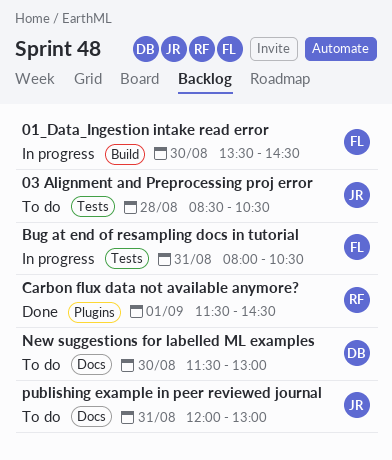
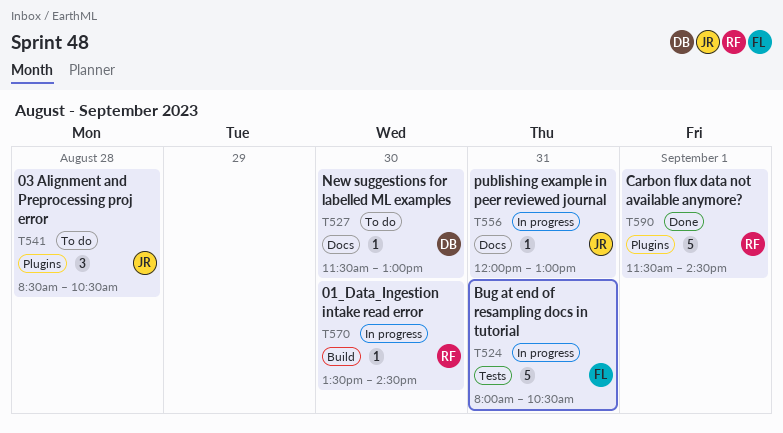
01_Data_Ingestion intake read error, owner: FL -> RF
03 Alignment and Preprocessing proj error, label: Tests -> Plugins
publishing example in peer reviewed journal, status: To do -> In progress

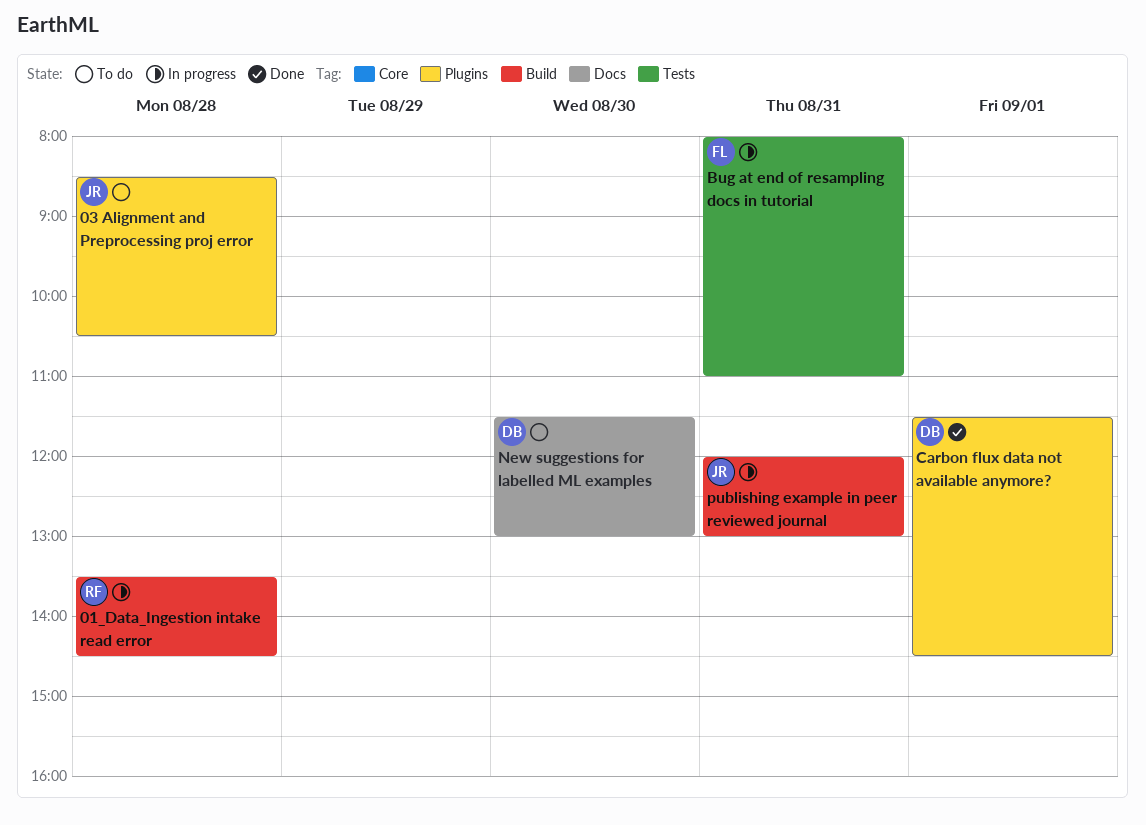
01_Data_Ingestion intake read error, day: Aug 30 -> Aug 28
Bug at end of resampling docs in tutorial, ends: 10:30 -> 11:00
Carbon flux data not available anymore?, owner: RF -> DB
publishing example in peer reviewed journal, label: Docs -> Build

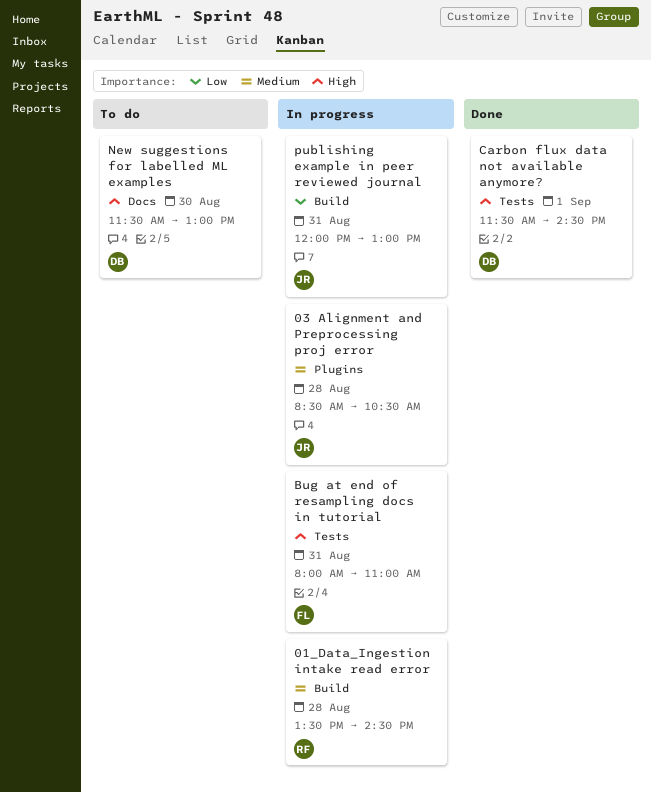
03 Alignment and Preprocessing proj error, status: To do -> In progress
Carbon flux data not available anymore?, label: Plugins -> Tests

